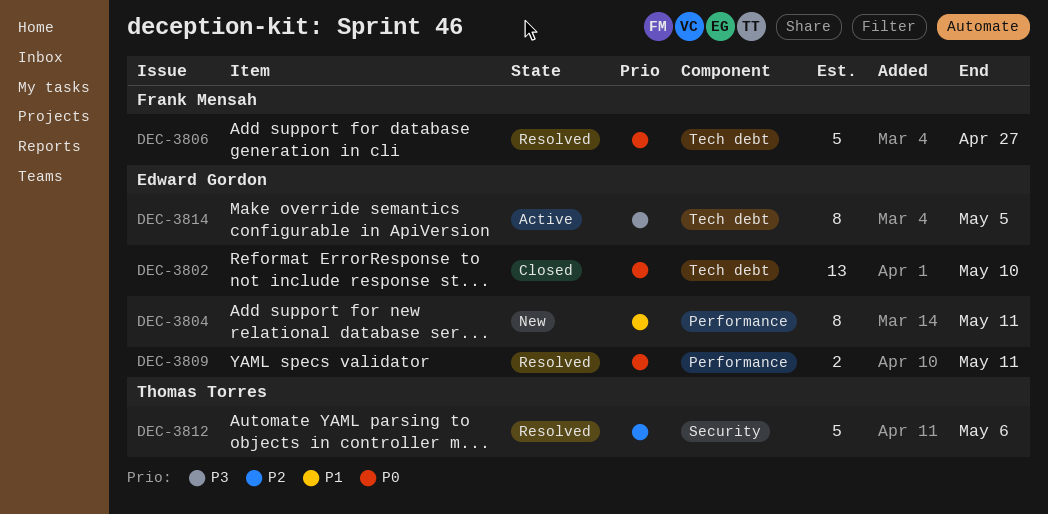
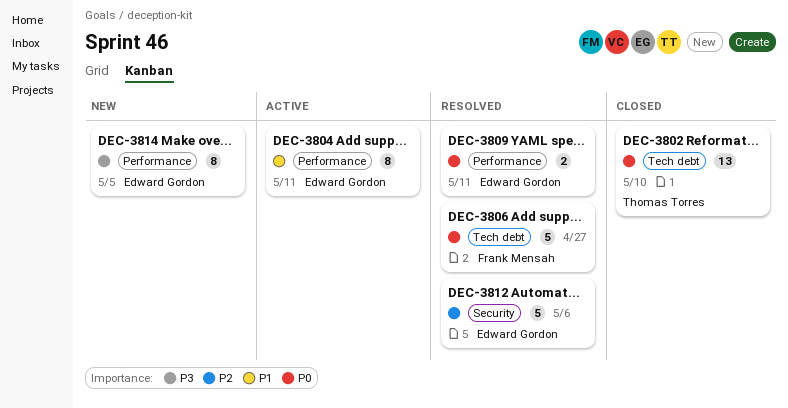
DEC-3802, owner: Edward Gordon -> Thomas Torres
DEC-3804, status: New -> Active
DEC-3812, owner: Thomas Torres -> Edward Gordon
DEC-3814, status: Active -> New
DEC-3814, label: Tech debt -> Performance

